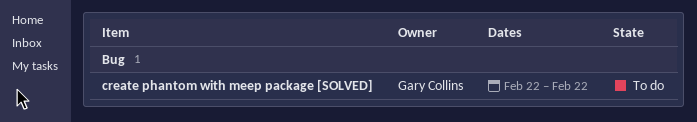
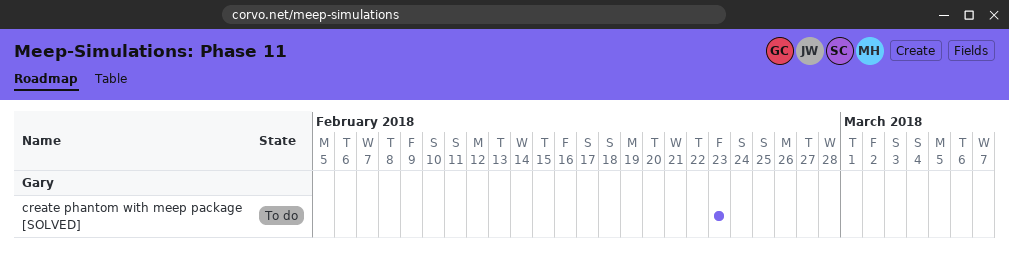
create phantom with meep package [SOLVED], start: Feb 22 -> Feb 23
create phantom with meep package [SOLVED], due: Feb 22 -> Feb 23

